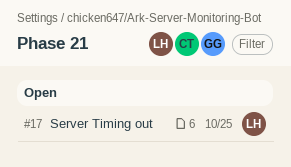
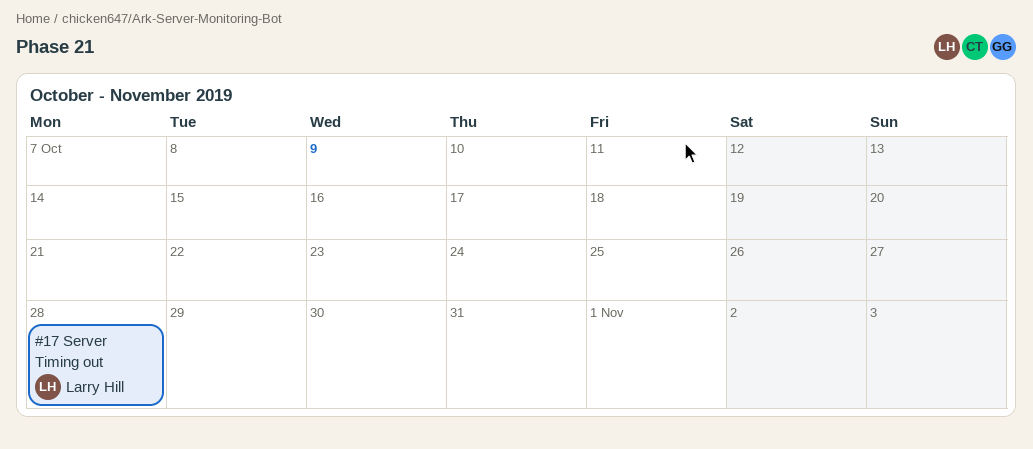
#17, due: Oct 25 -> Oct 28

